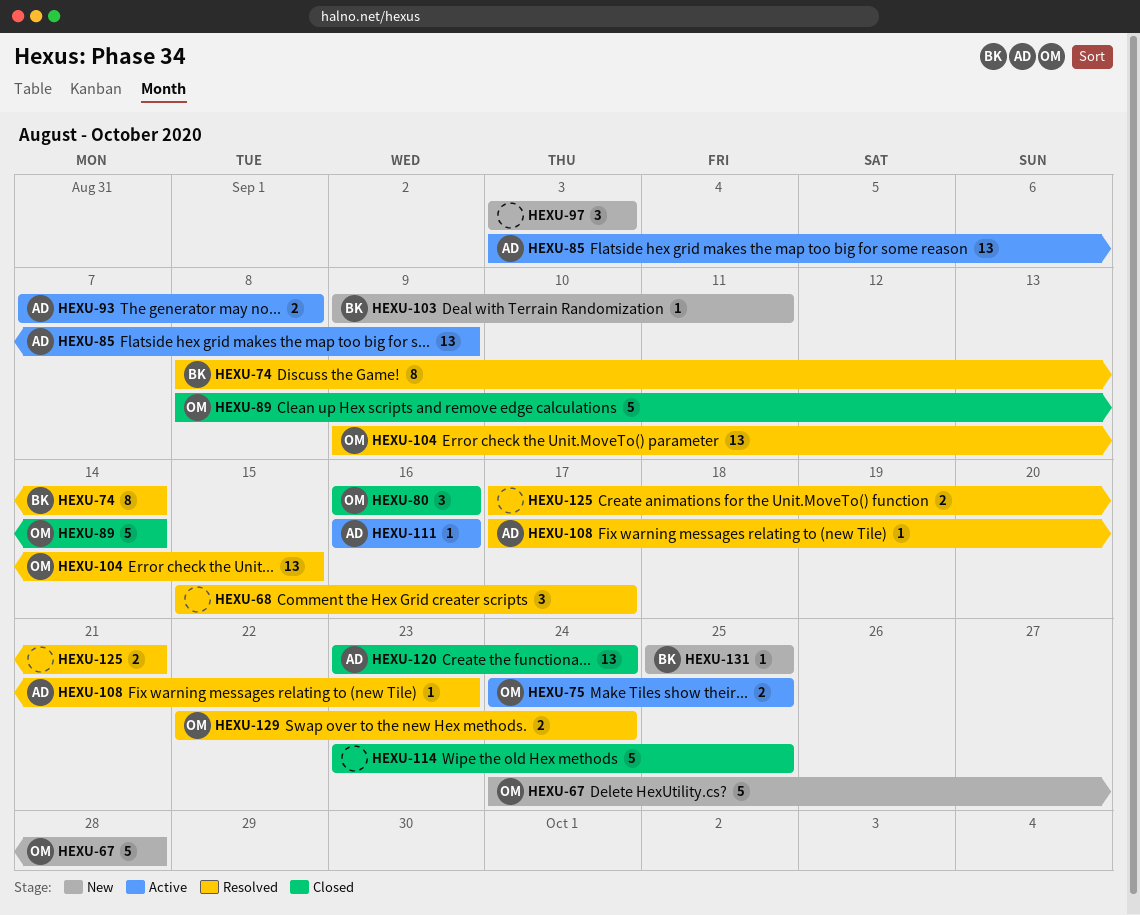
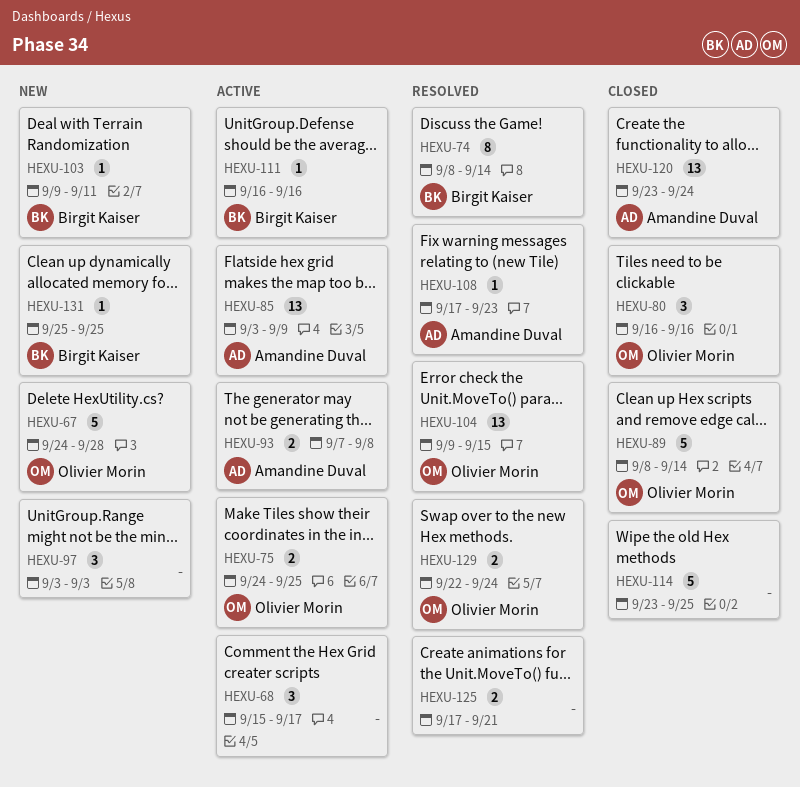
HEXU-68, status: Resolved -> Active
HEXU-111, owner: Amandine Duval -> Birgit Kaiser

